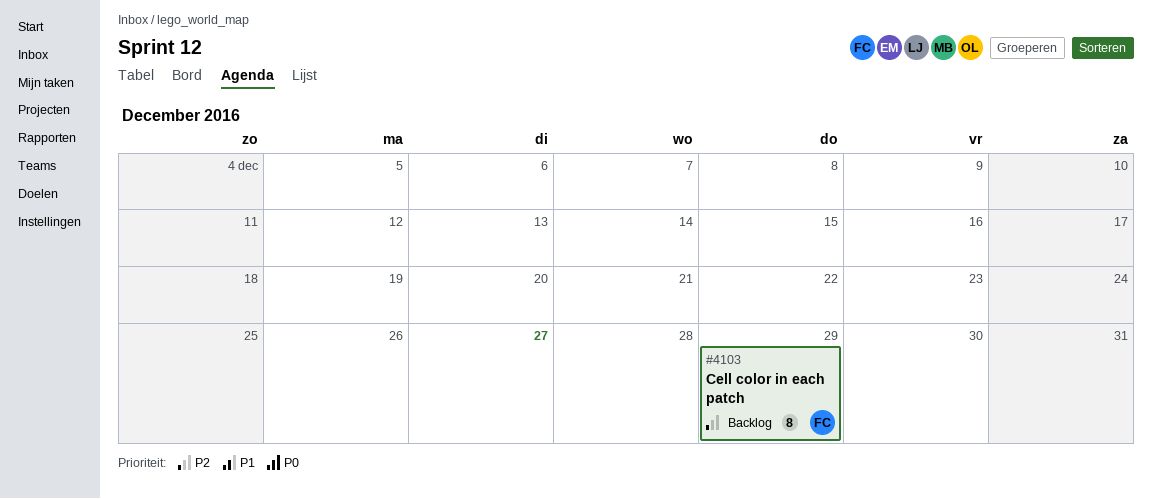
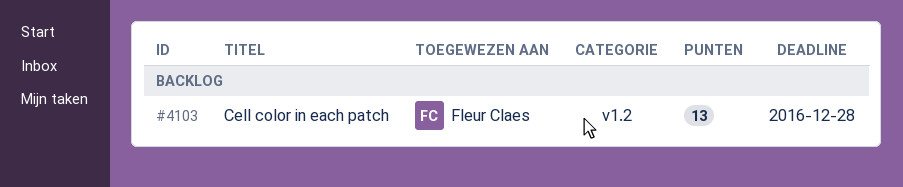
#4103, estimate: 8 -> 13
#4103, due: Dec 29 -> Dec 28

